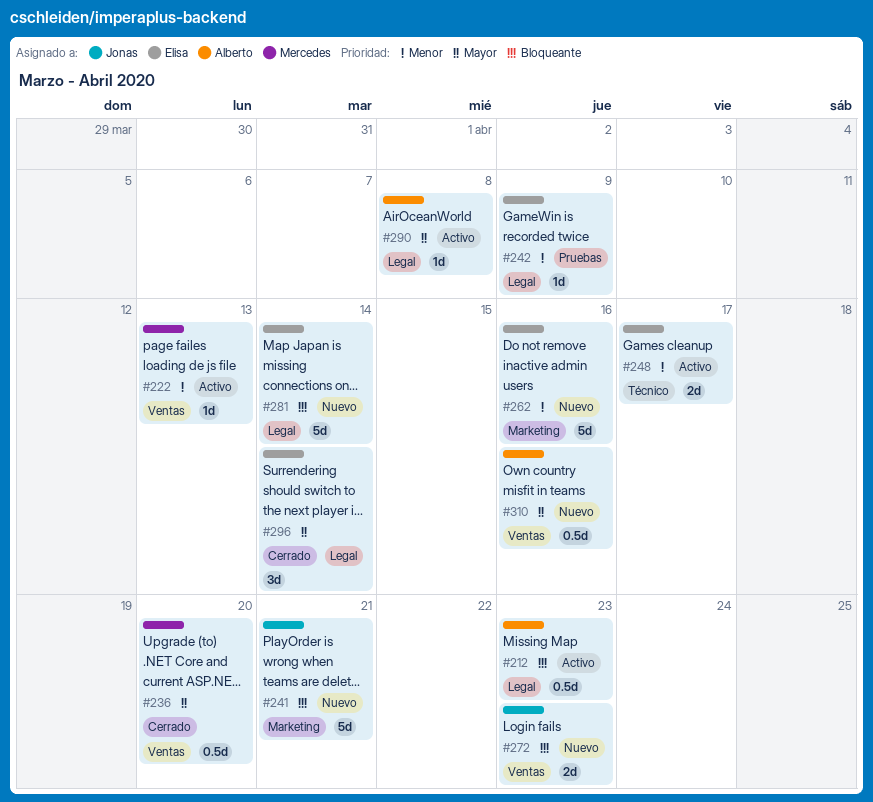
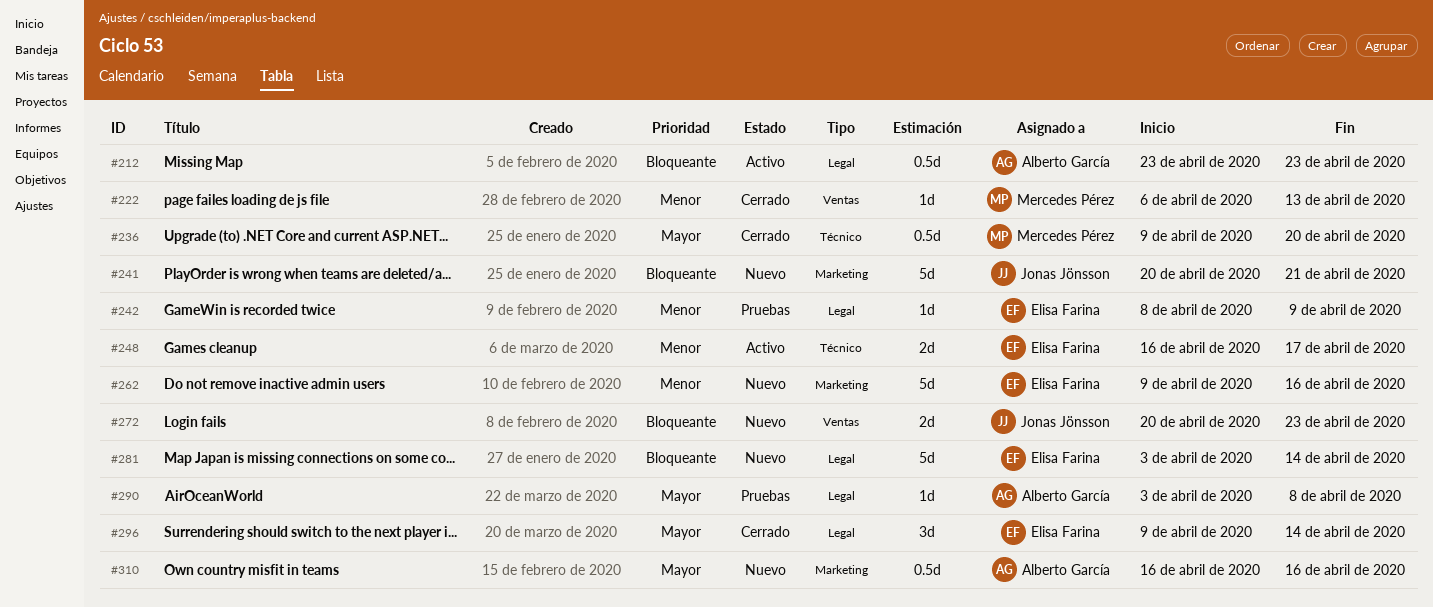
#222, status: Activo -> Cerrado
#236, label: Ventas -> Técnico
#290, status: Activo -> Pruebas
#310, label: Ventas -> Marketing

